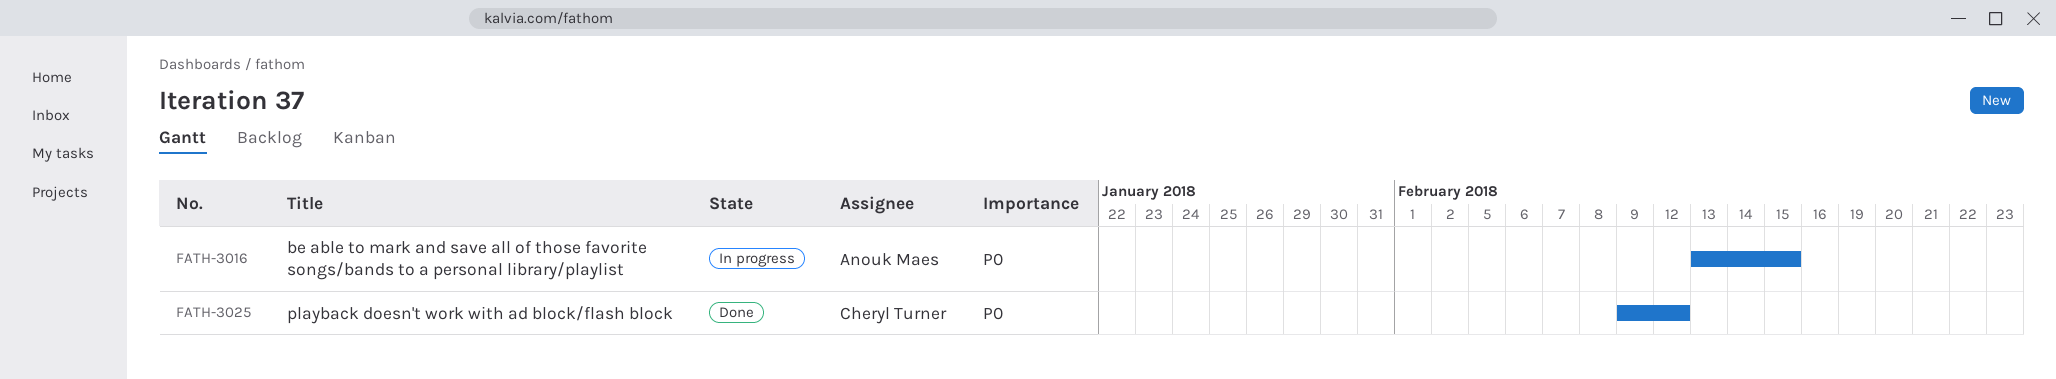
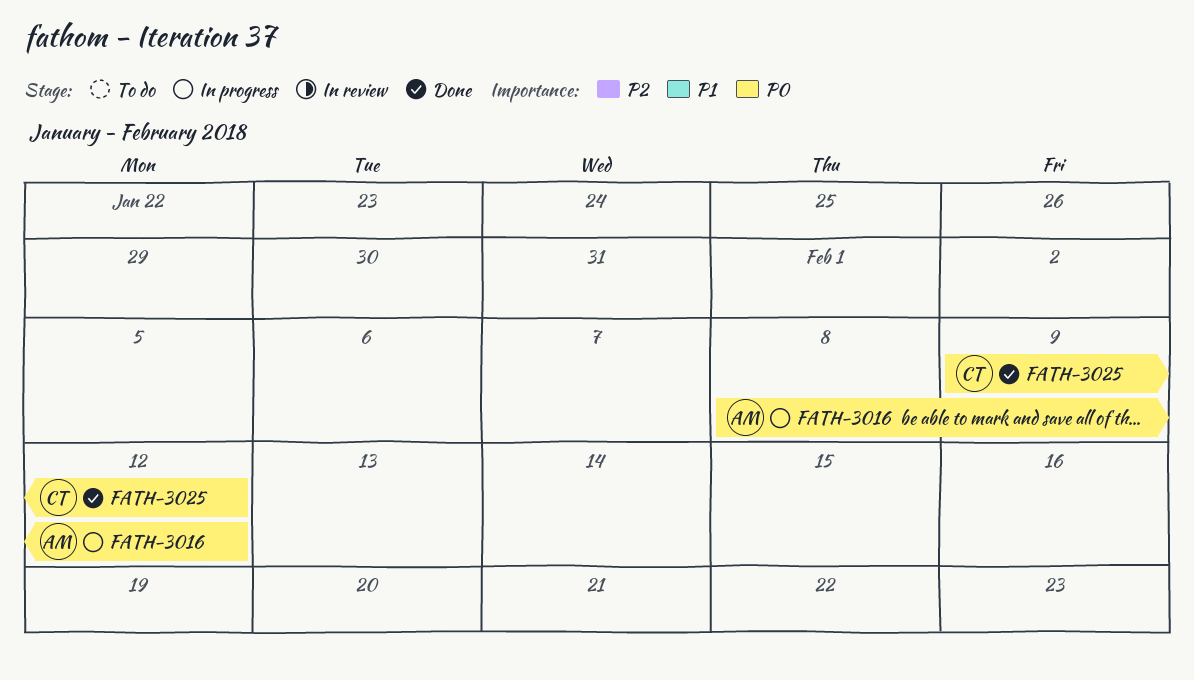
FATH-3016, start: Feb 13 -> Feb 8
FATH-3016, due: Feb 15 -> Feb 12

